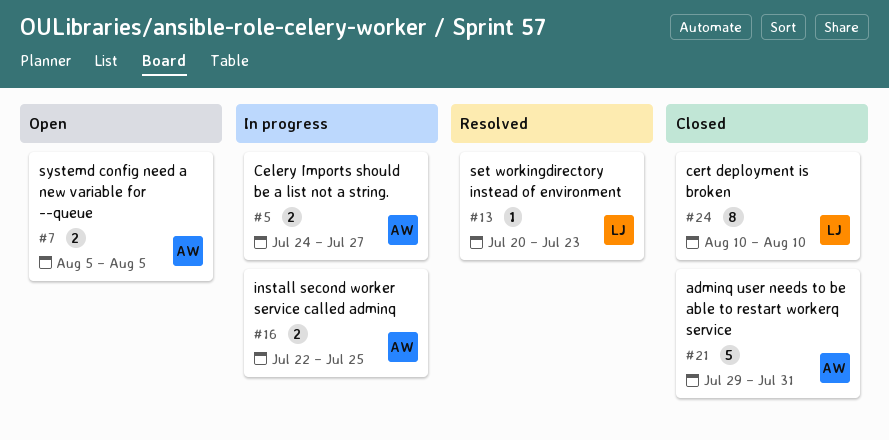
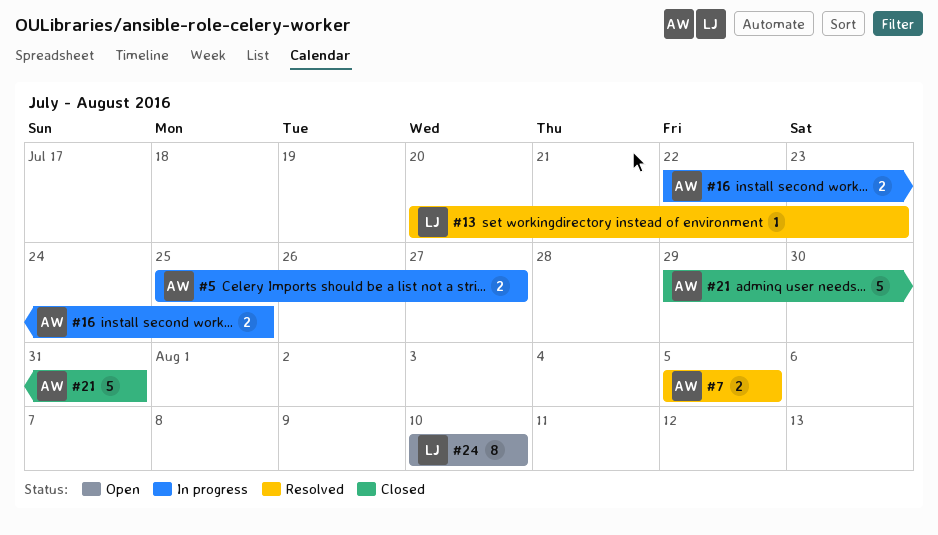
#5, start: Jul 24 -> Jul 25
#7, status: Open -> Resolved
#24, status: Closed -> Open

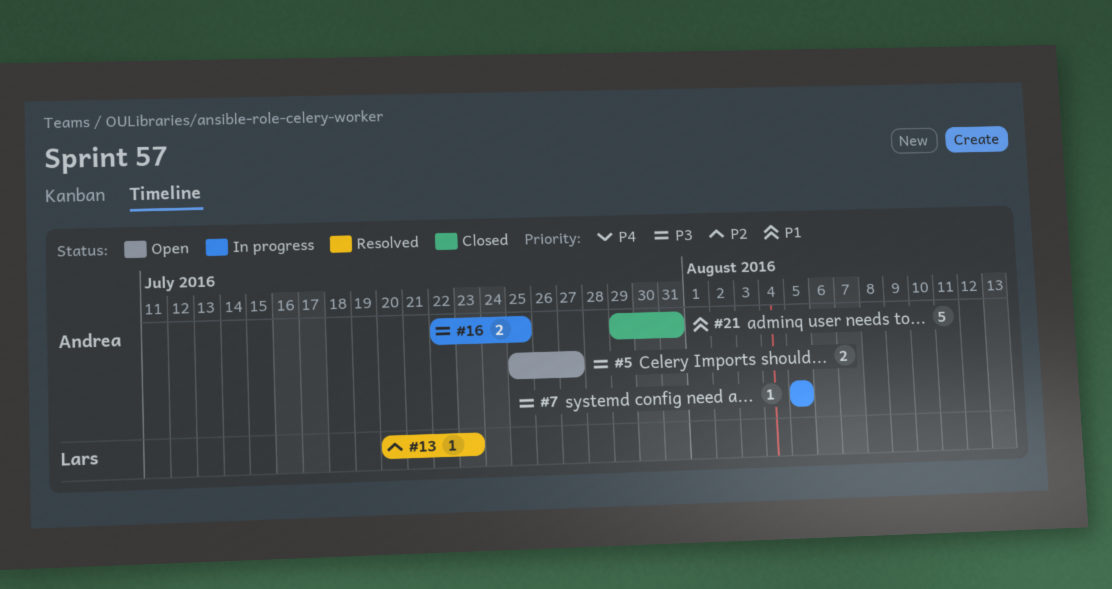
#5, status: In progress -> Open
#7, status: Resolved -> In progress
#7, estimate: 2 -> 1
#24: present -> none

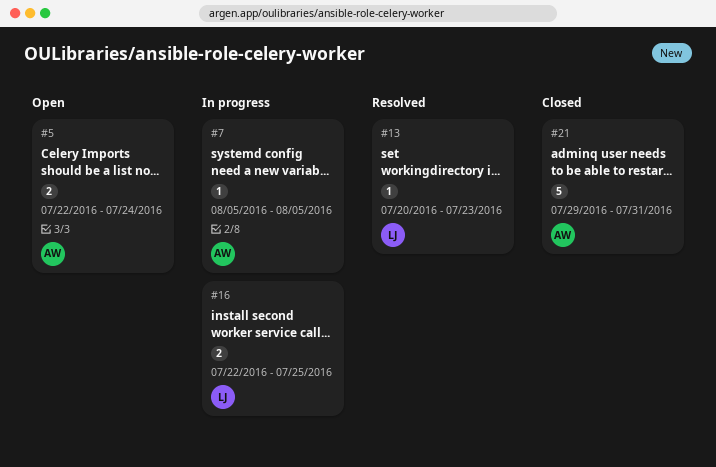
#5, start: Jul 25 -> Jul 22
#5, due: Jul 27 -> Jul 24
#16, owner: Andrea -> Lars

